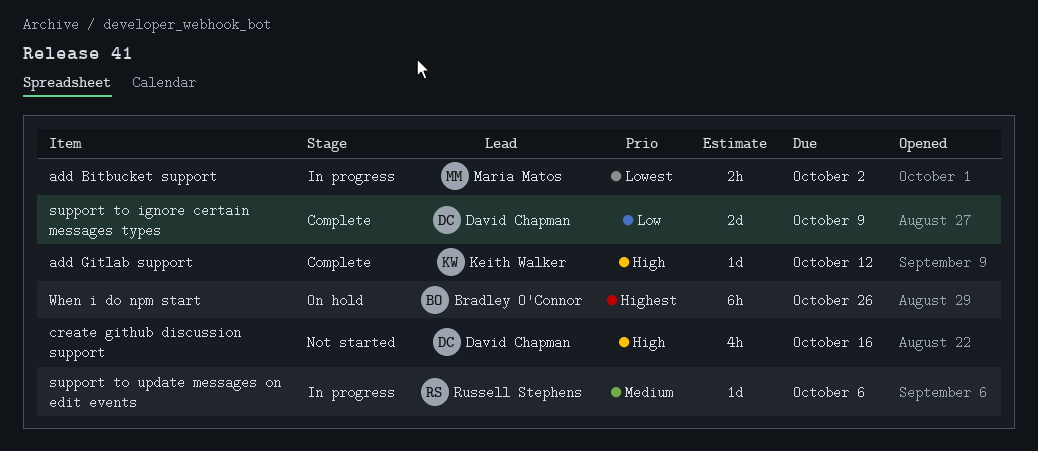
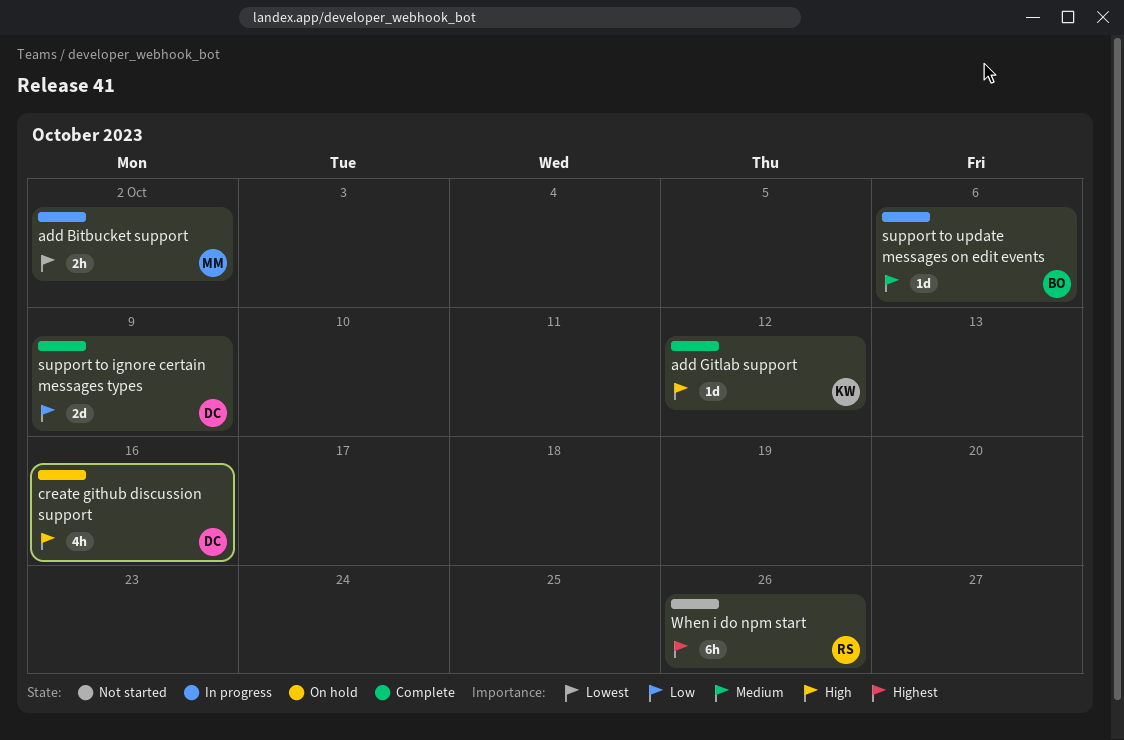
create github discussion support, status: Not started -> On hold
support to update messages on edit events, owner: Russell Stephens -> Bradley O'Connor
When i do npm start, status: On hold -> Not started
When i do npm start, owner: Bradley O'Connor -> Russell Stephens

